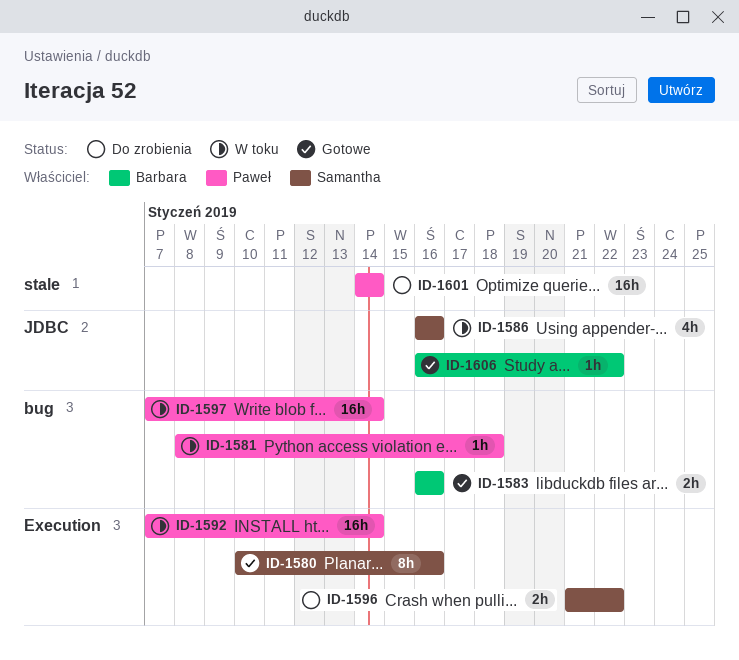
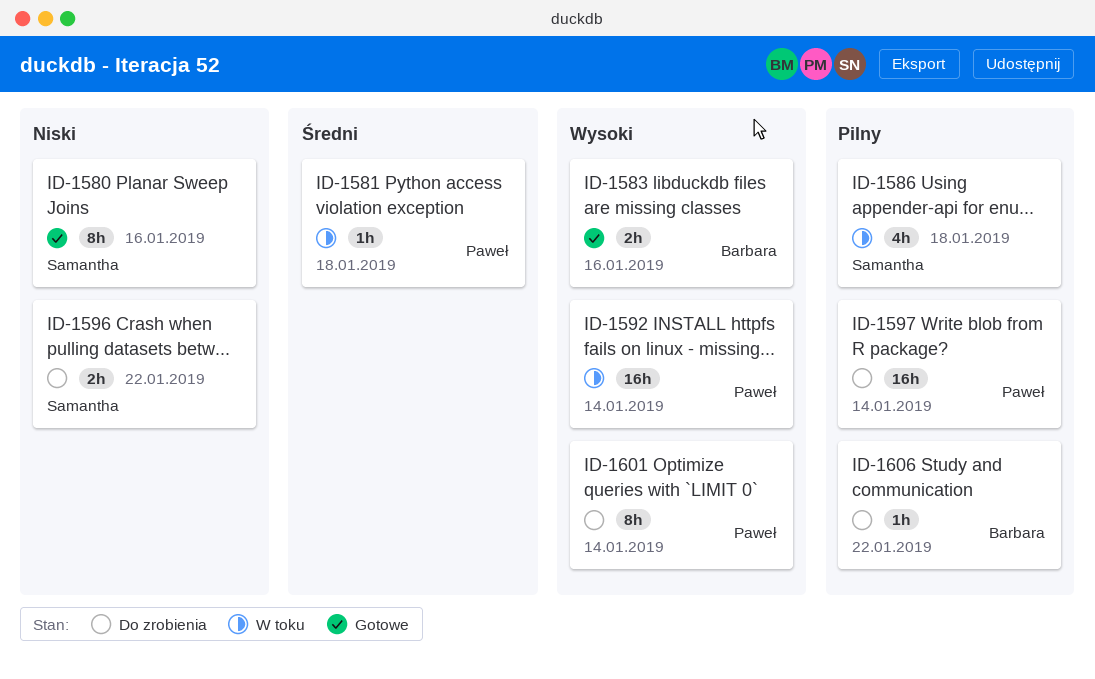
ID-1586, due: Jan 16 -> Jan 18
ID-1597, status: W toku -> Do zrobienia
ID-1601, estimate: 16h -> 8h
ID-1606, status: Gotowe -> Do zrobienia

